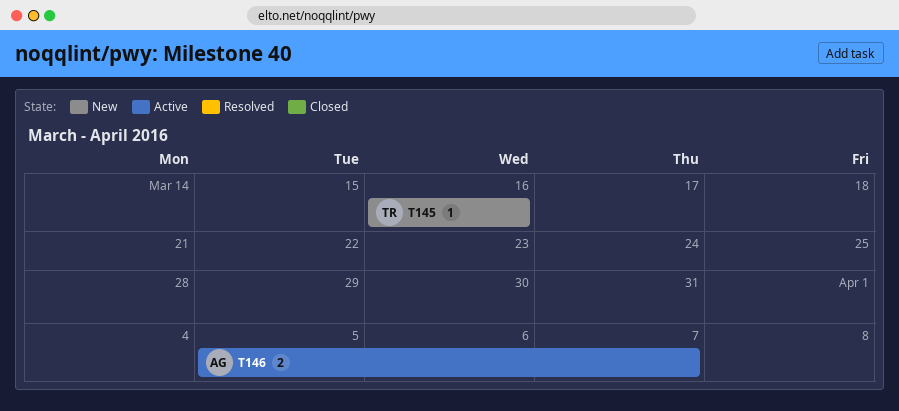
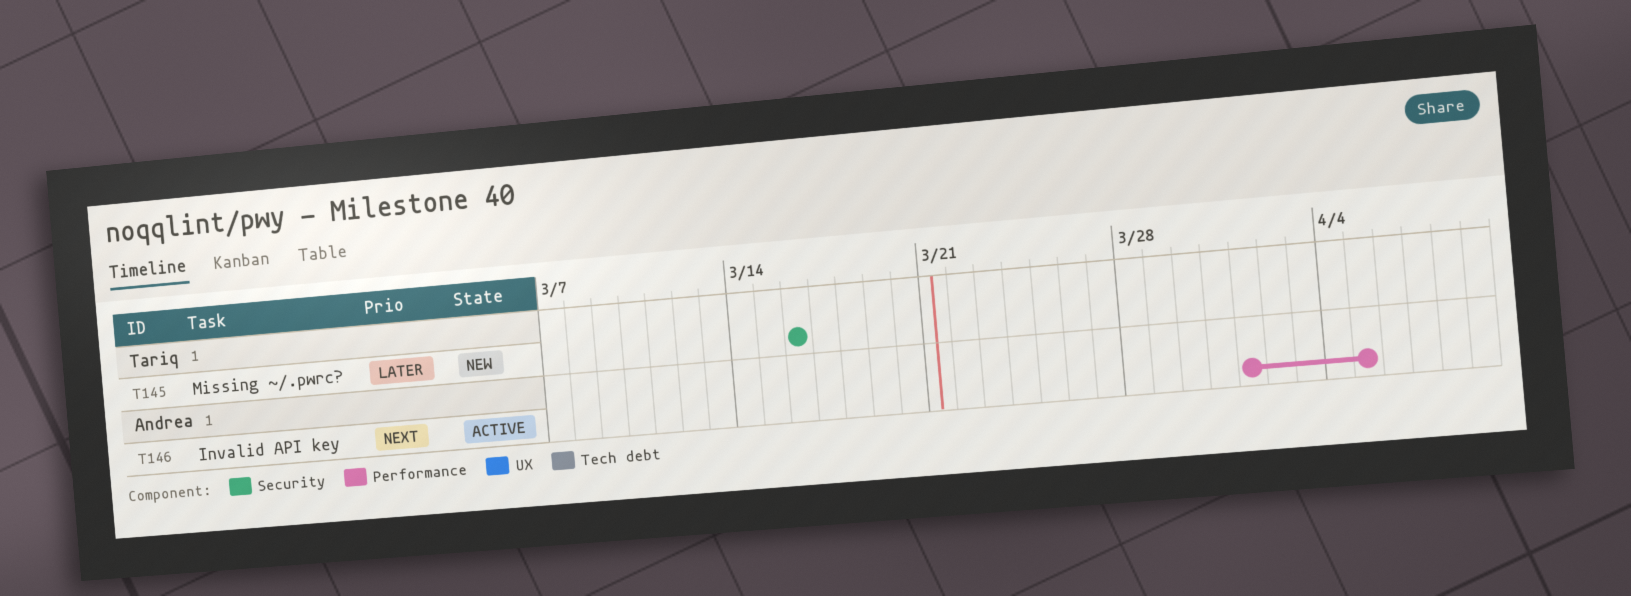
T146, start: Apr 5 -> Apr 1
T146, due: Apr 7 -> Apr 5

